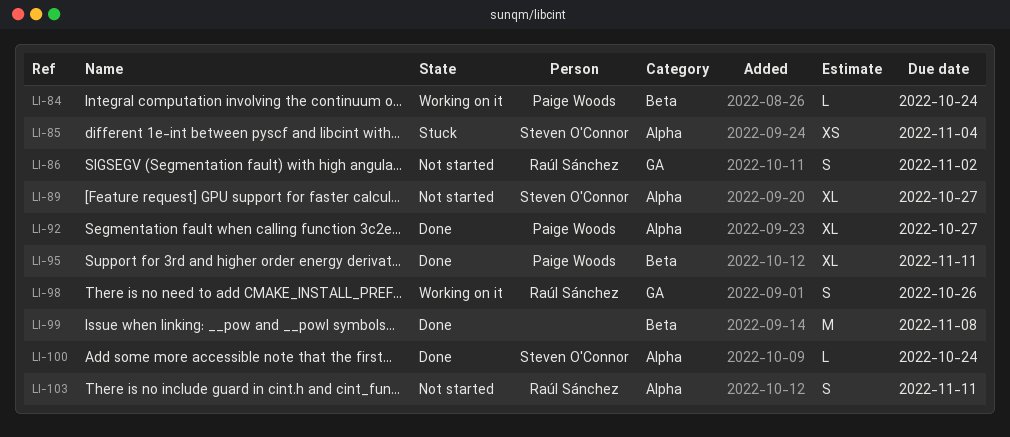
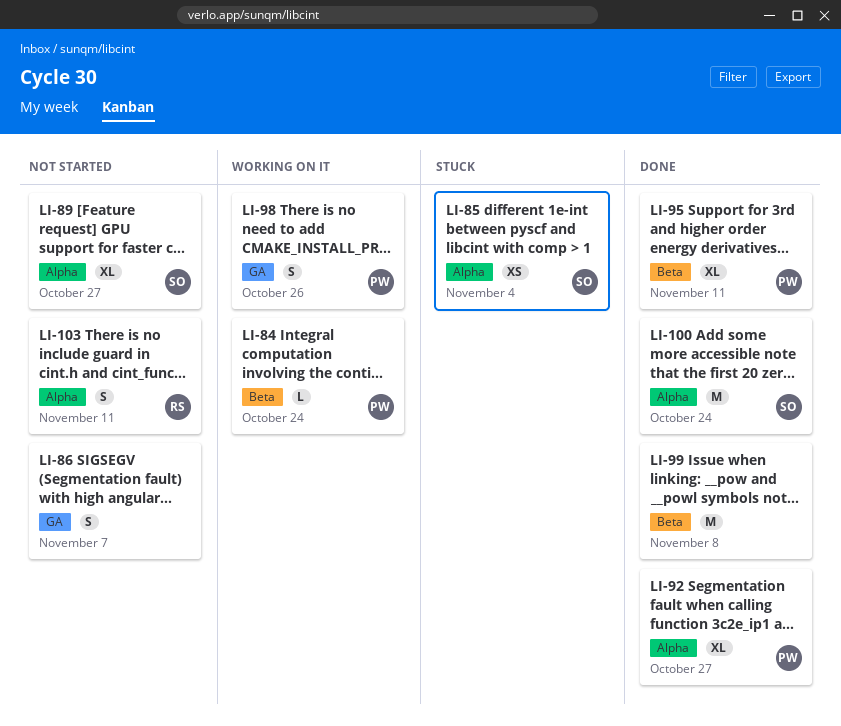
LI-86, owner: Raúl Sánchez -> none
LI-86, due: Nov 2 -> Nov 7
LI-98, owner: Raúl Sánchez -> Paige Woods
LI-100, estimate: L -> M

